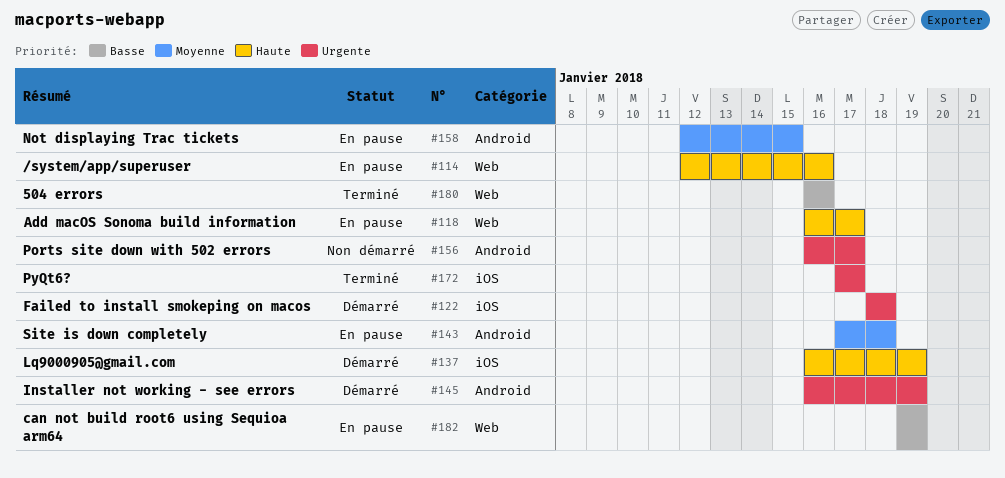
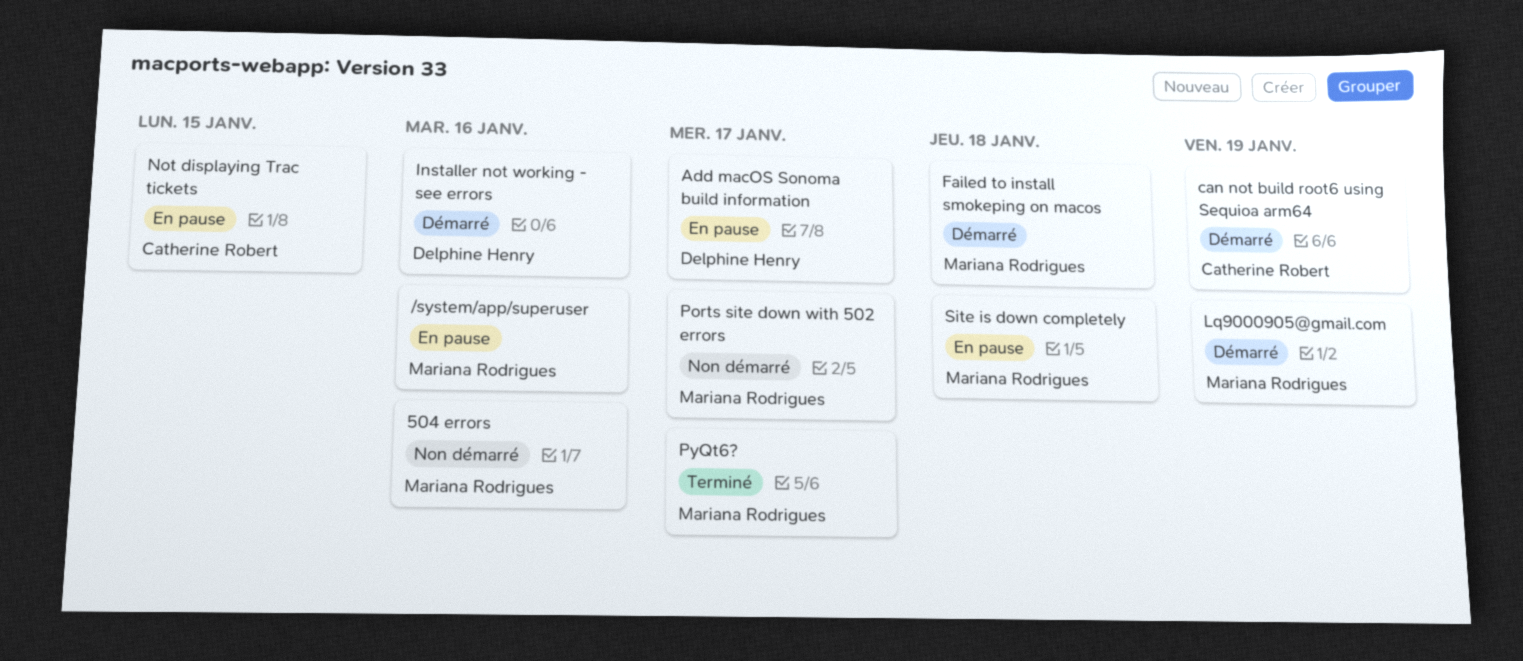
504 errors, status: Terminé -> Non démarré
can not build root6 using Sequioa arm64, status: En pause -> Démarré
Installer not working - see errors, due: Jan 19 -> Jan 16

